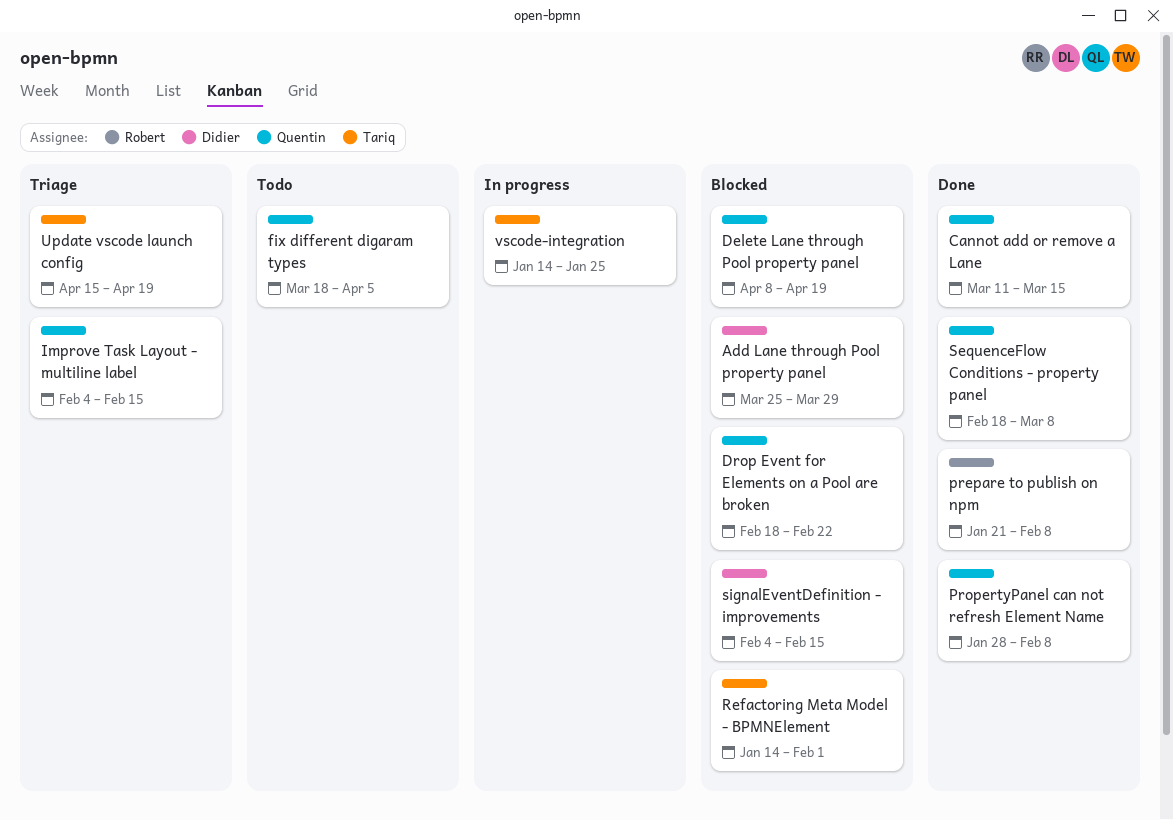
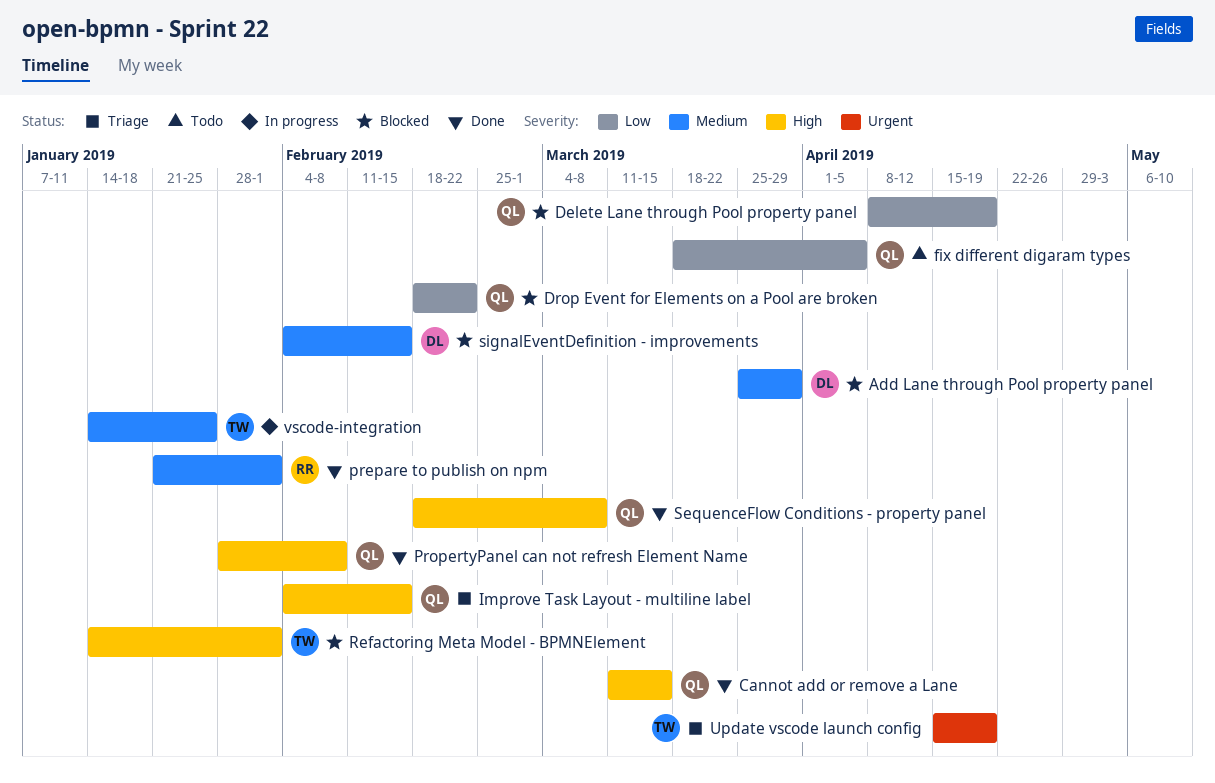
prepare to publish on npm, due: Feb 8 -> Feb 1

